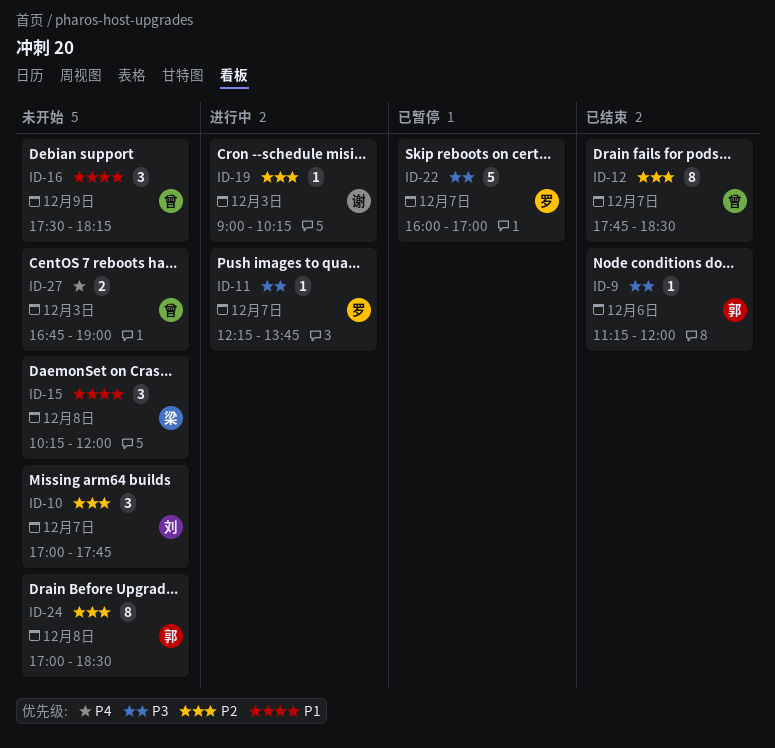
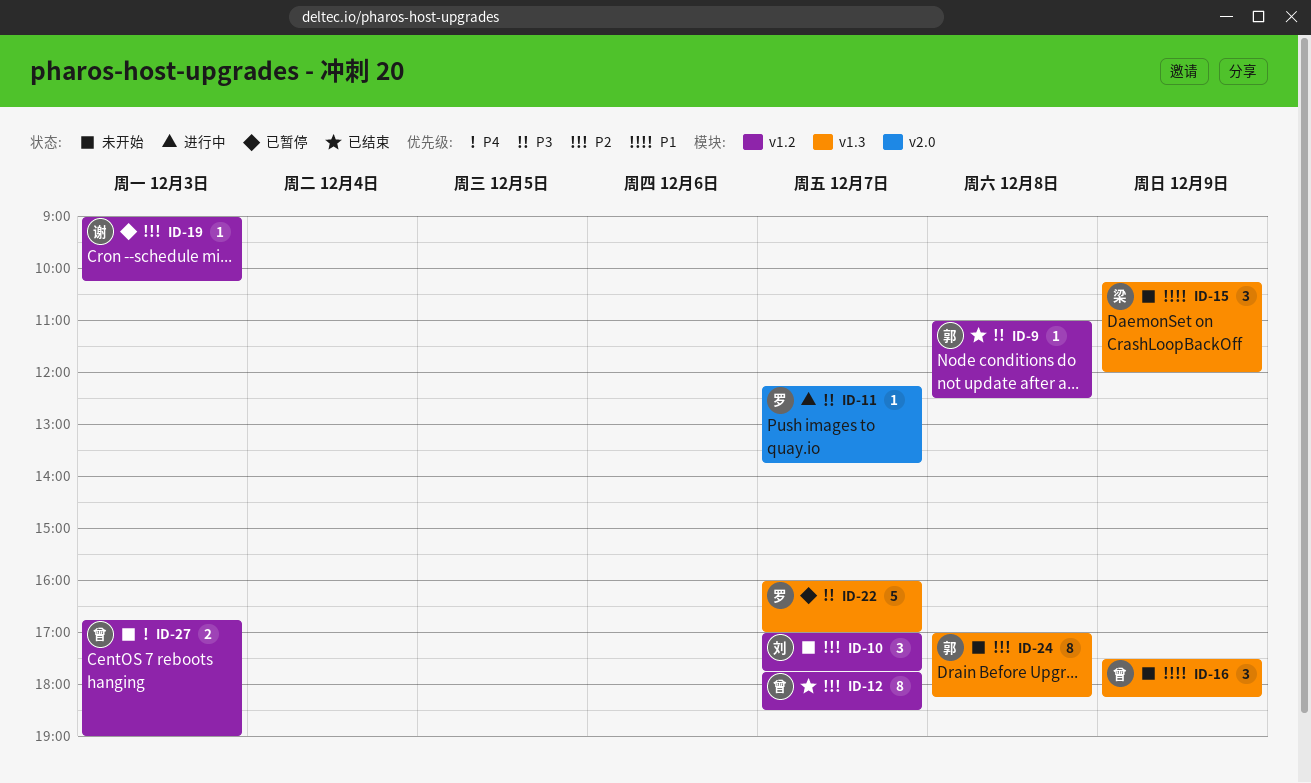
ID-9, day: Dec 6 -> Dec 8
ID-9, begins: 11:15 -> 11:00
ID-9, ends: 12:00 -> 12:30
ID-15, day: Dec 8 -> Dec 9
ID-19, status: 进行中 -> 已暂停
ID-24, ends: 18:30 -> 18:15

